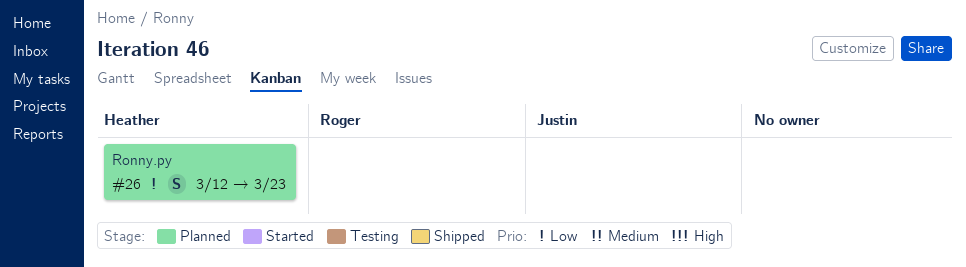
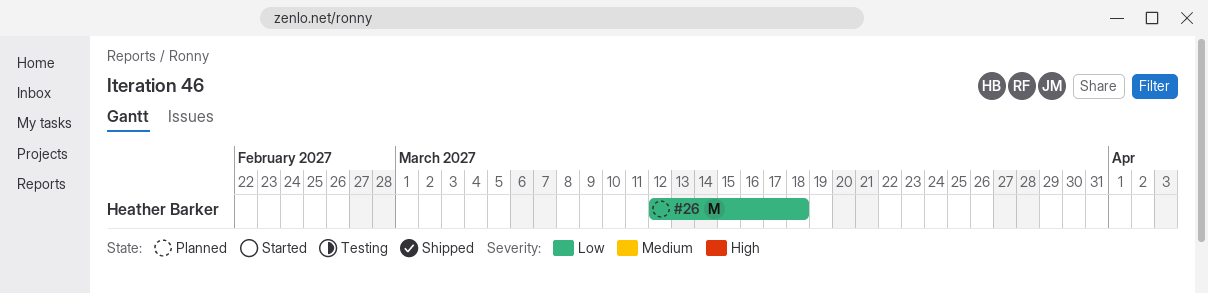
#26, estimate: S -> M
#26, due: Mar 23 -> Mar 18

